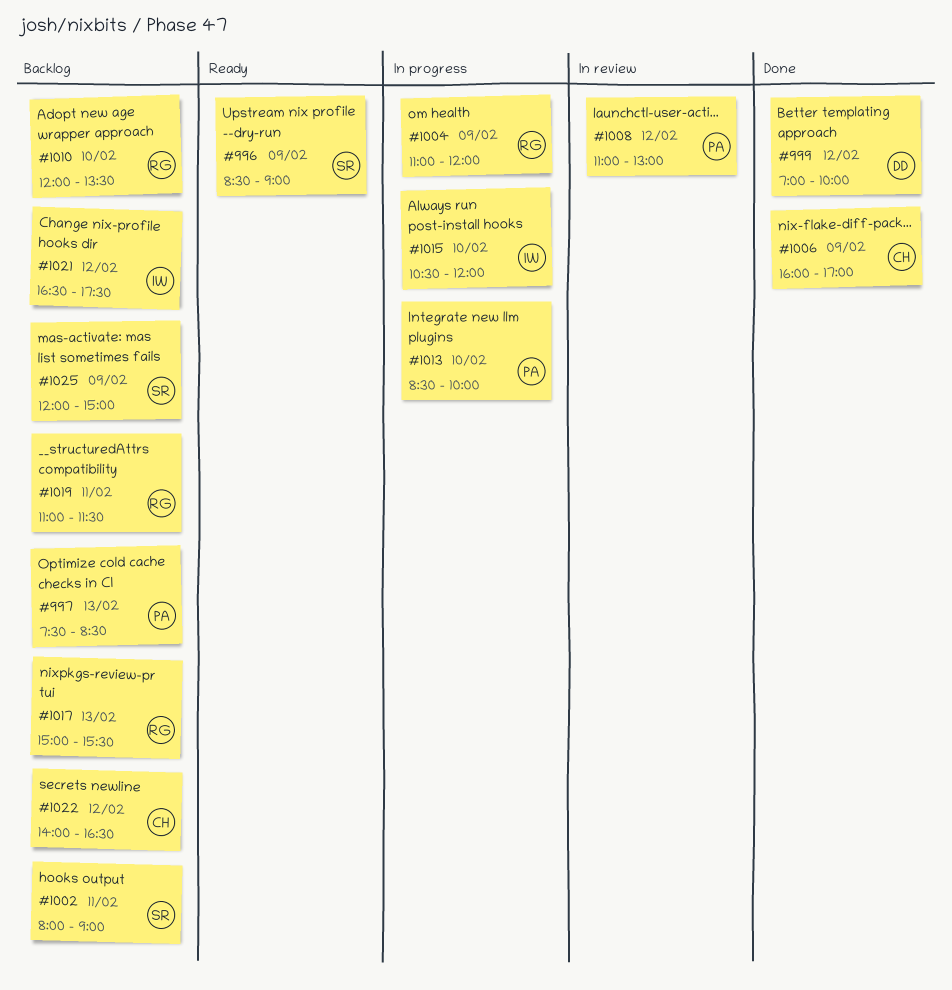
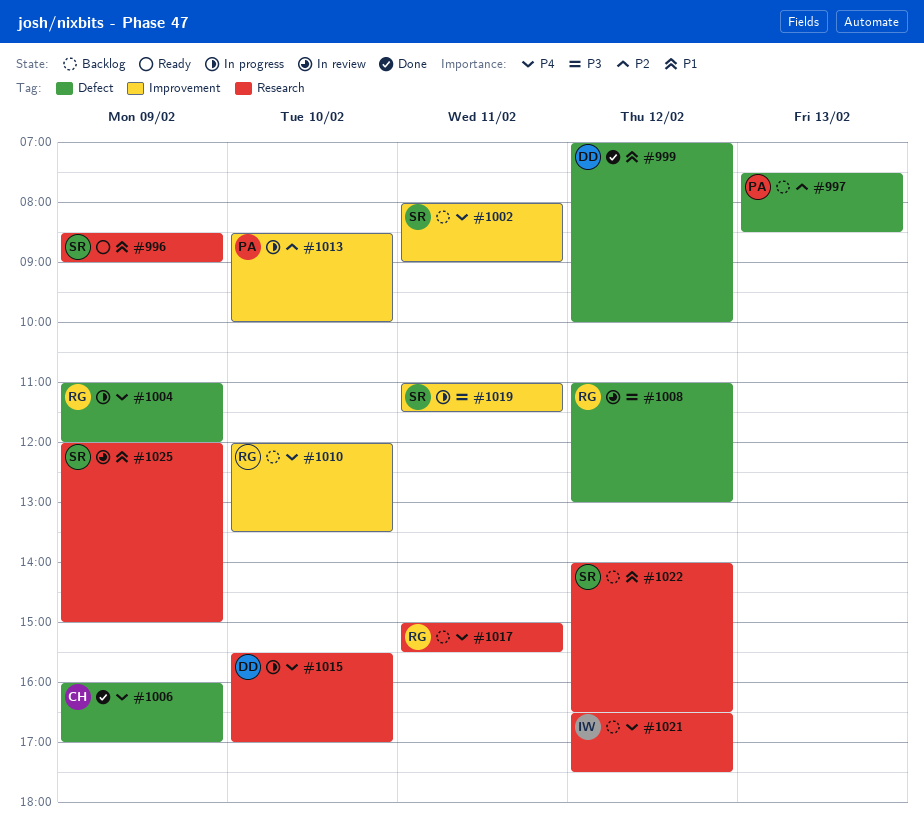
#1008, owner: PA -> RG
#1015, owner: IW -> DD
#1015, begins: 10:30 -> 15:30
#1015, ends: 12:00 -> 17:00
#1017, day: Feb 13 -> Feb 11
#1019, status: Backlog -> In progress
#1019, owner: RG -> SR
#1022, owner: CH -> SR
#1025, status: Backlog -> In review

